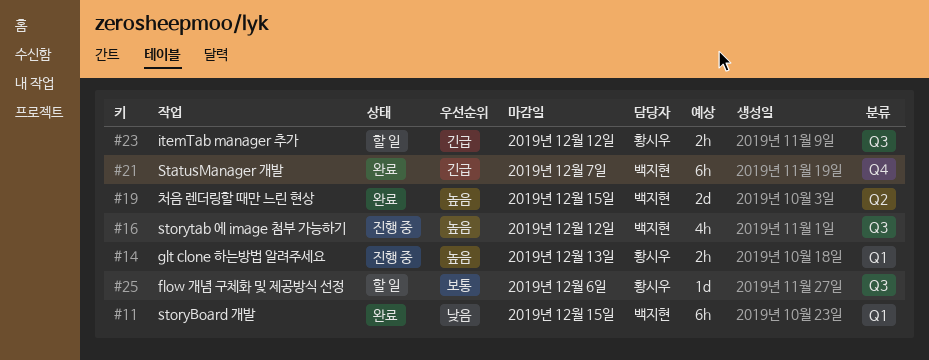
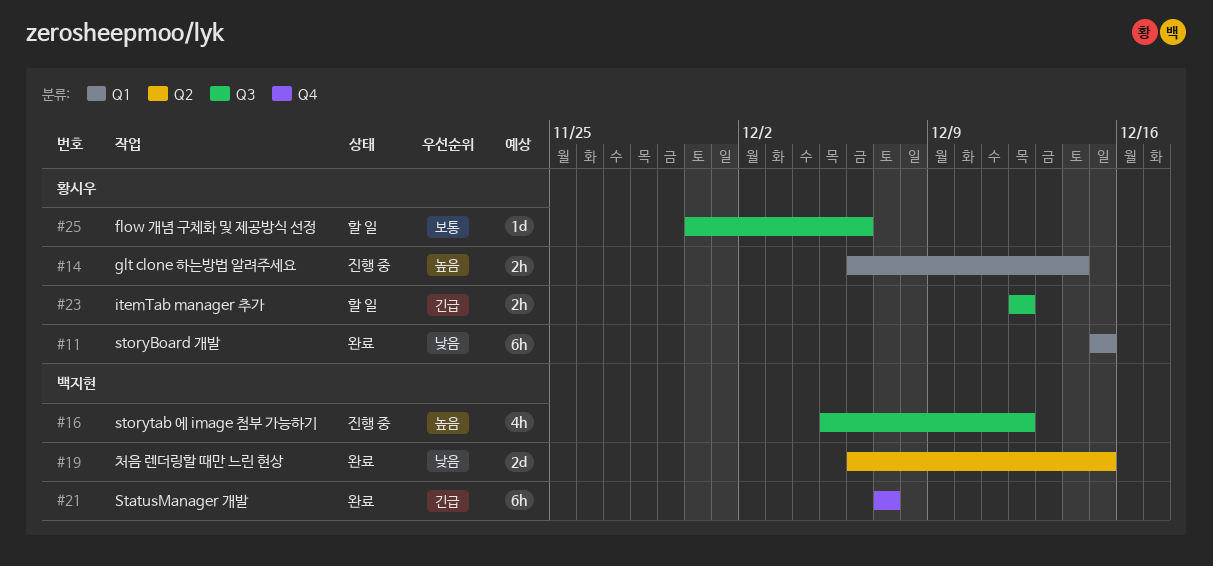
#11, owner: 백지현 -> 황시우
#14, due: Dec 13 -> Dec 14
#19, priority: 높음 -> 낮음

